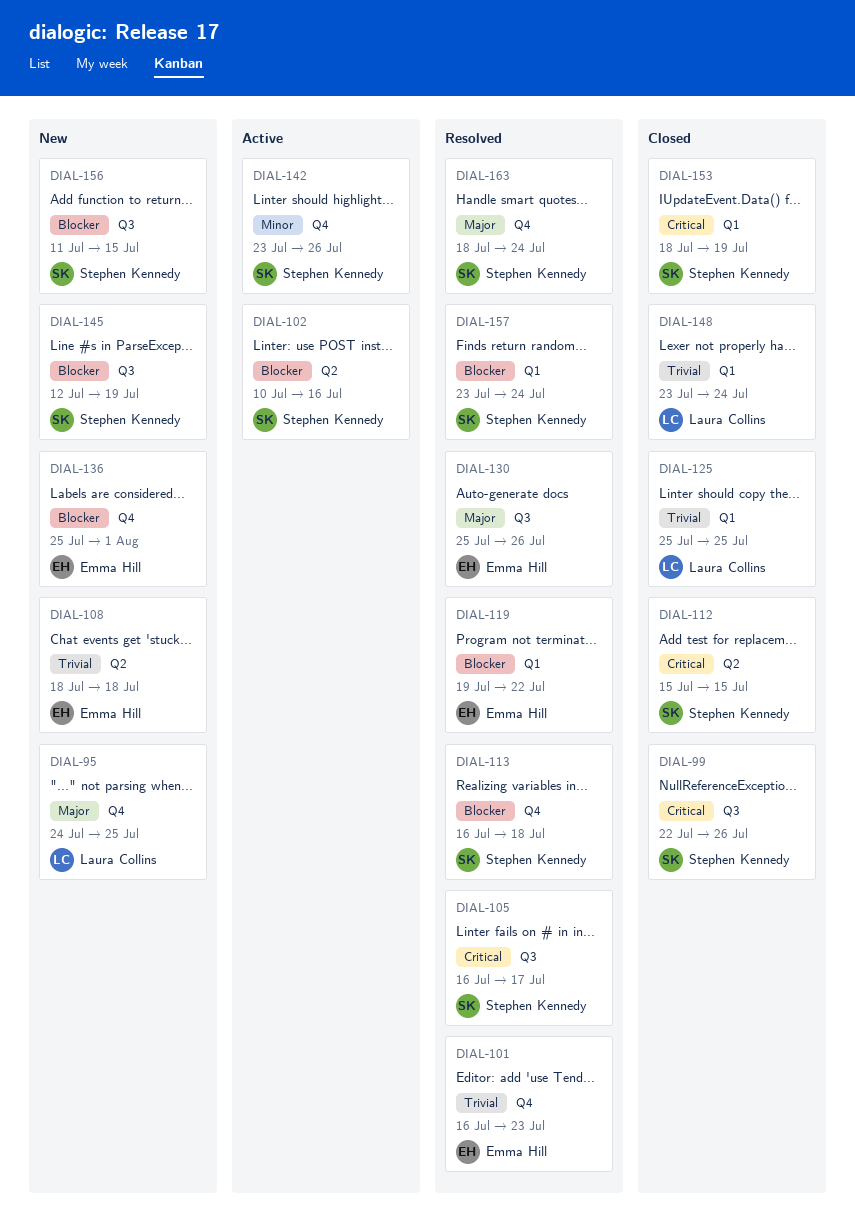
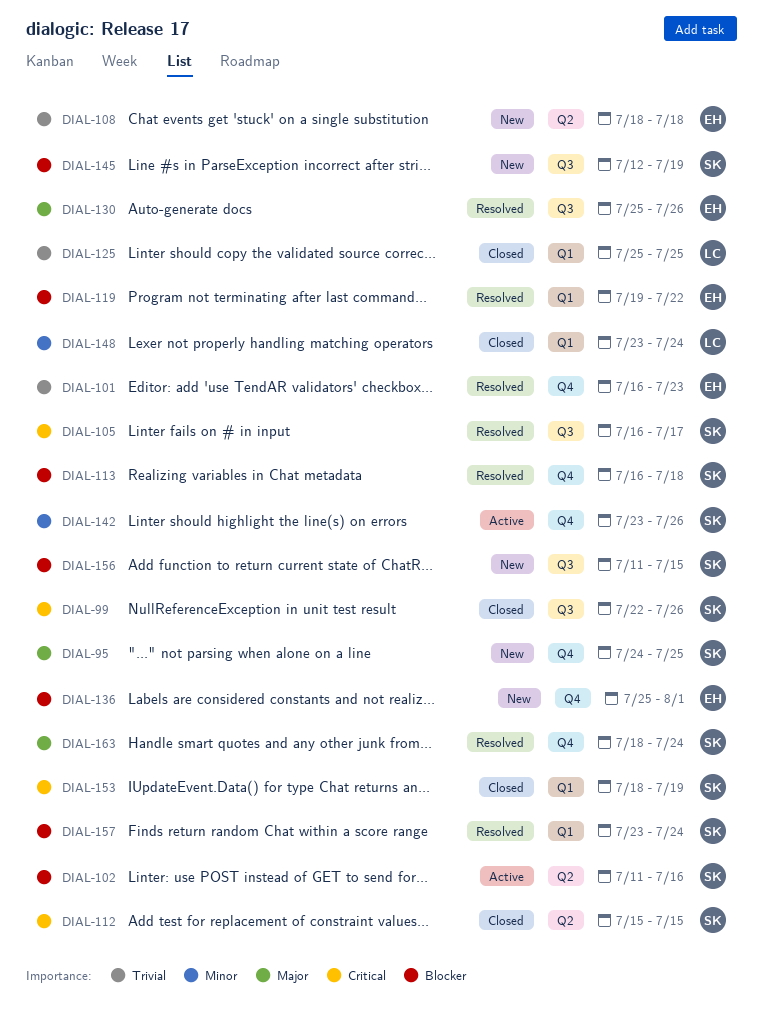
DIAL-95, owner: Laura Collins -> Stephen Kennedy
DIAL-102, start: Jul 10 -> Jul 11
DIAL-148, priority: Trivial -> Minor

